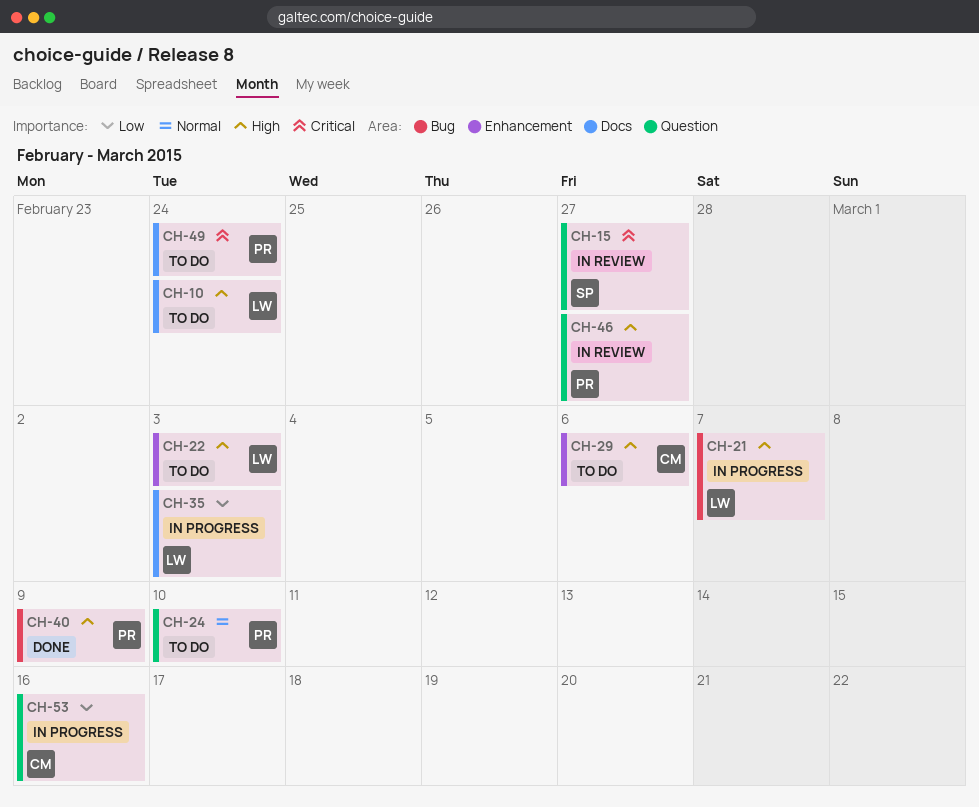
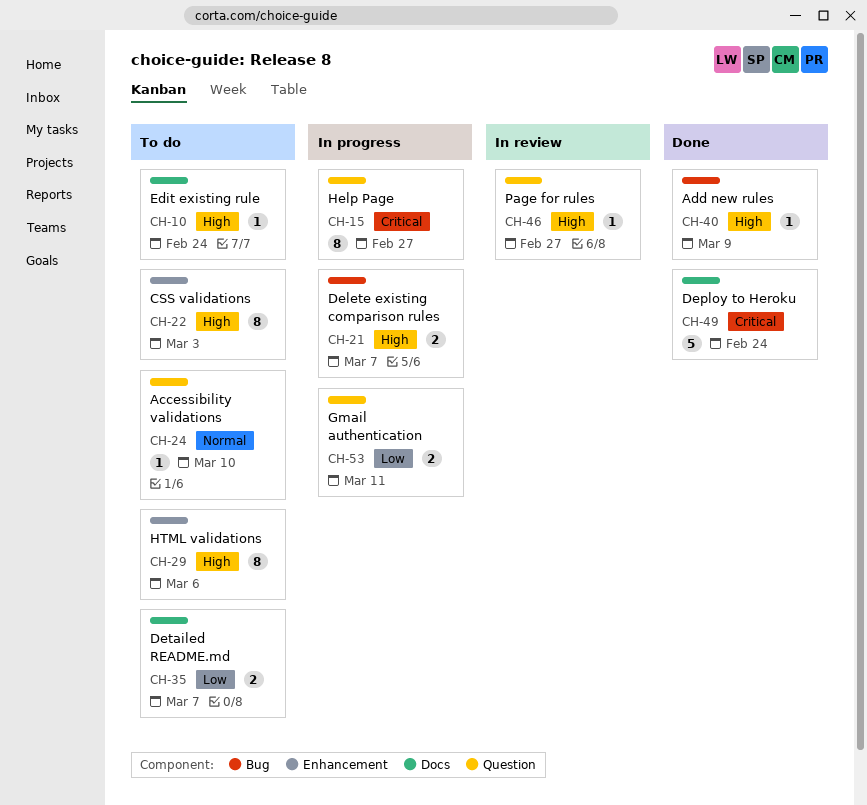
CH-15, status: In review -> In progress
CH-35, status: In progress -> To do
CH-35, due: Mar 3 -> Mar 7
CH-49, status: To do -> Done
CH-53, due: Mar 16 -> Mar 11

